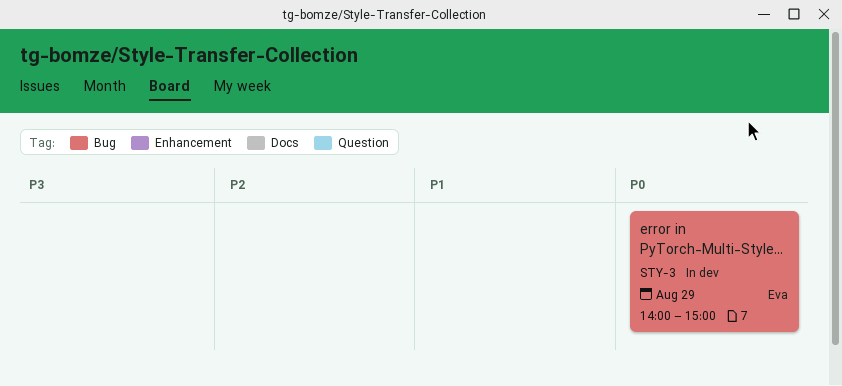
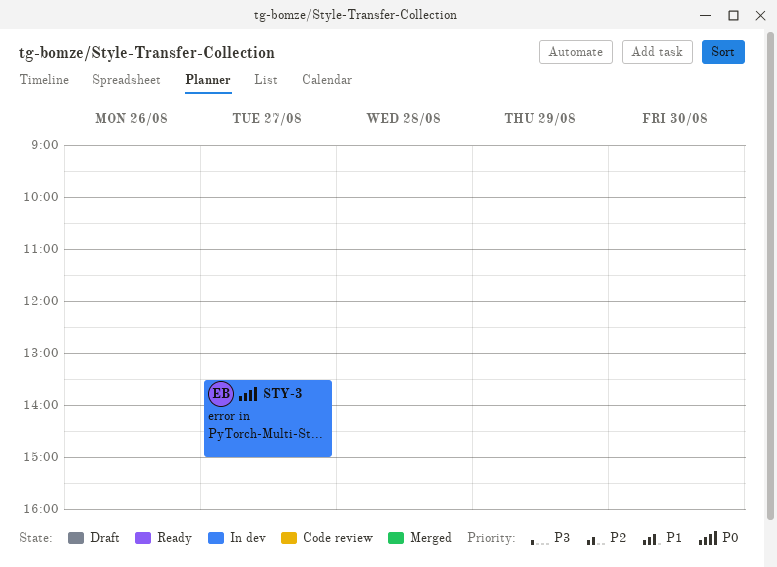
STY-3, day: Aug 29 -> Aug 27
STY-3, begins: 14:00 -> 13:30

